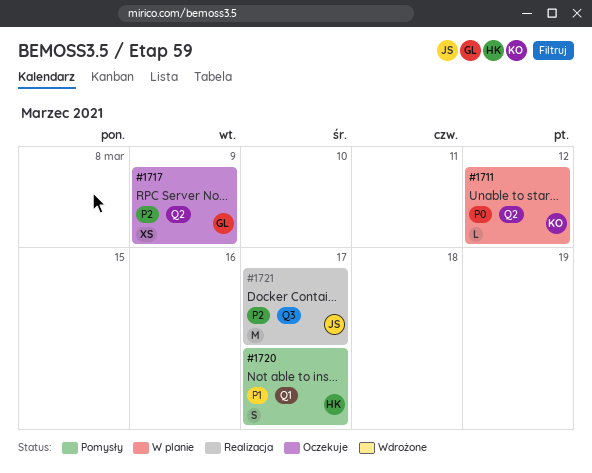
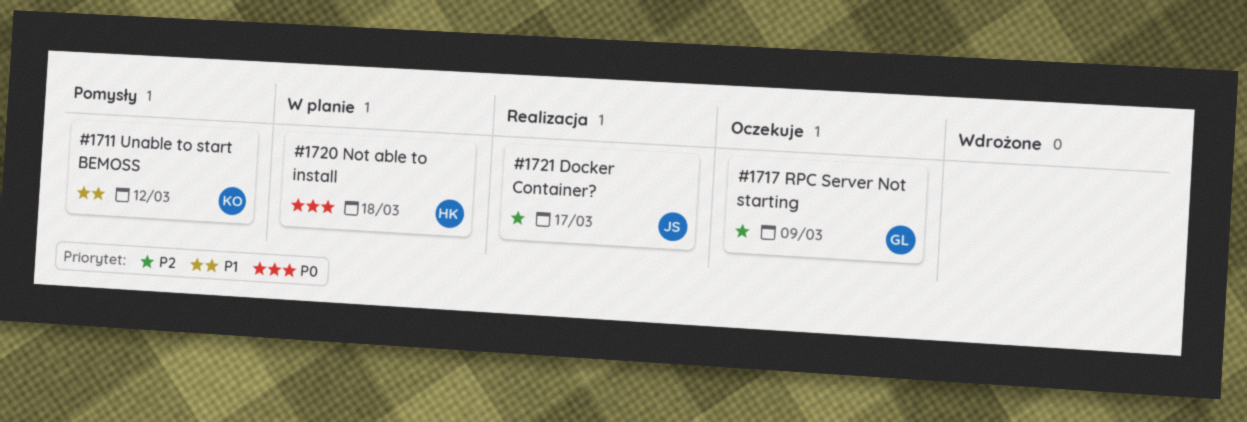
#1711, status: W planie -> Pomysły
#1711, priority: P0 -> P1
#1720, status: Pomysły -> W planie
#1720, priority: P1 -> P0
#1720, due: Mar 17 -> Mar 18

